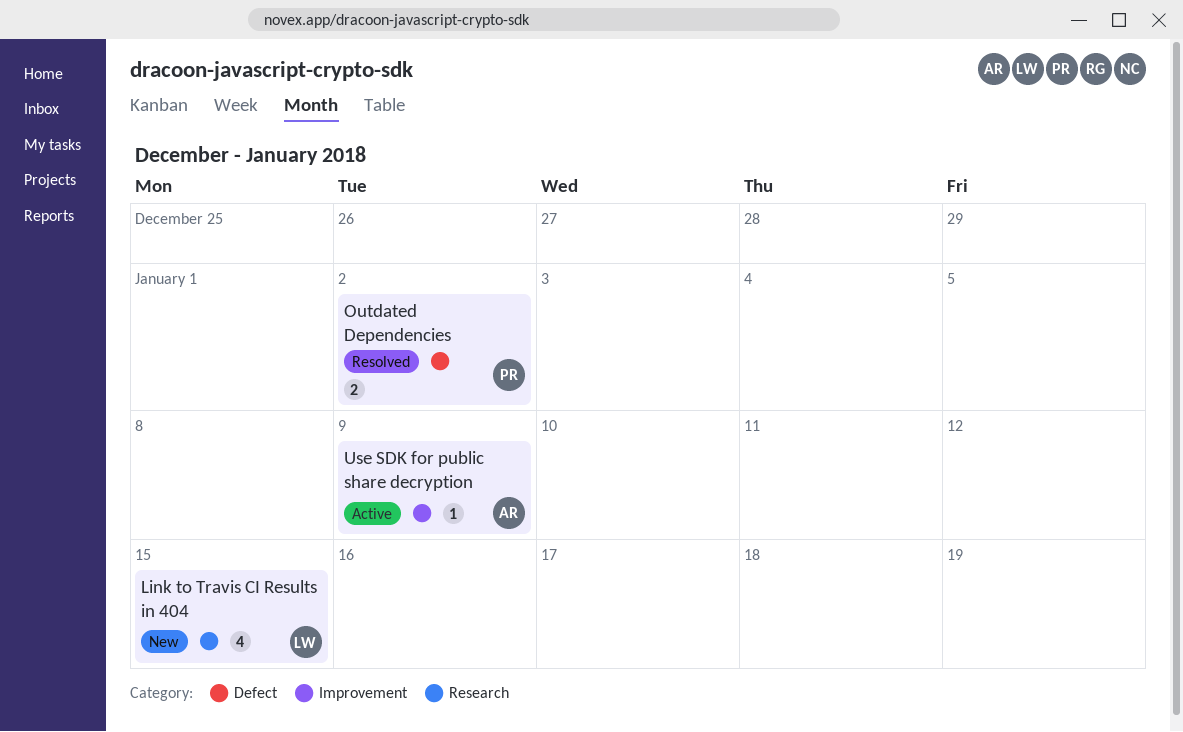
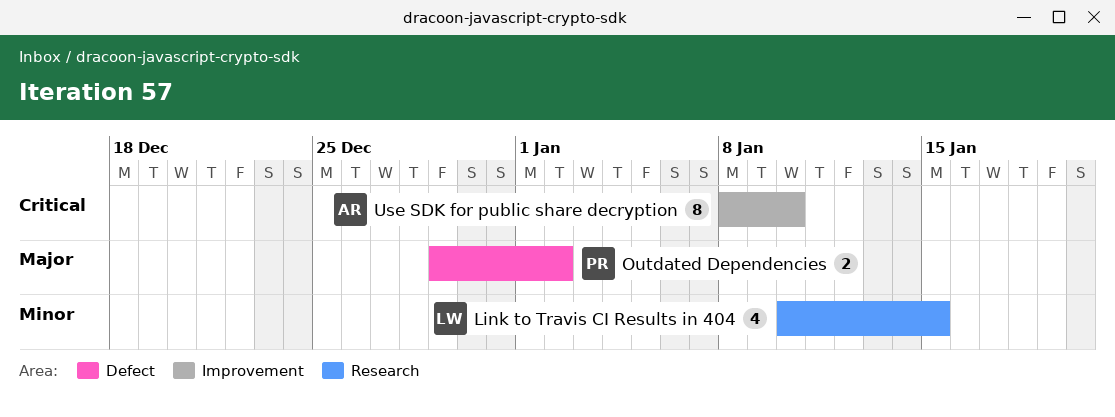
Use SDK for public share decryption, estimate: 1 -> 8
Use SDK for public share decryption, due: Jan 9 -> Jan 10

